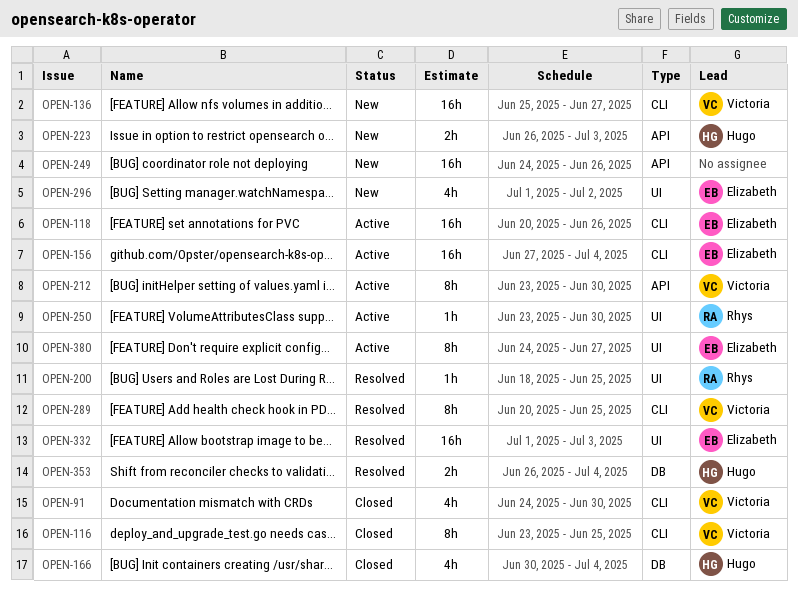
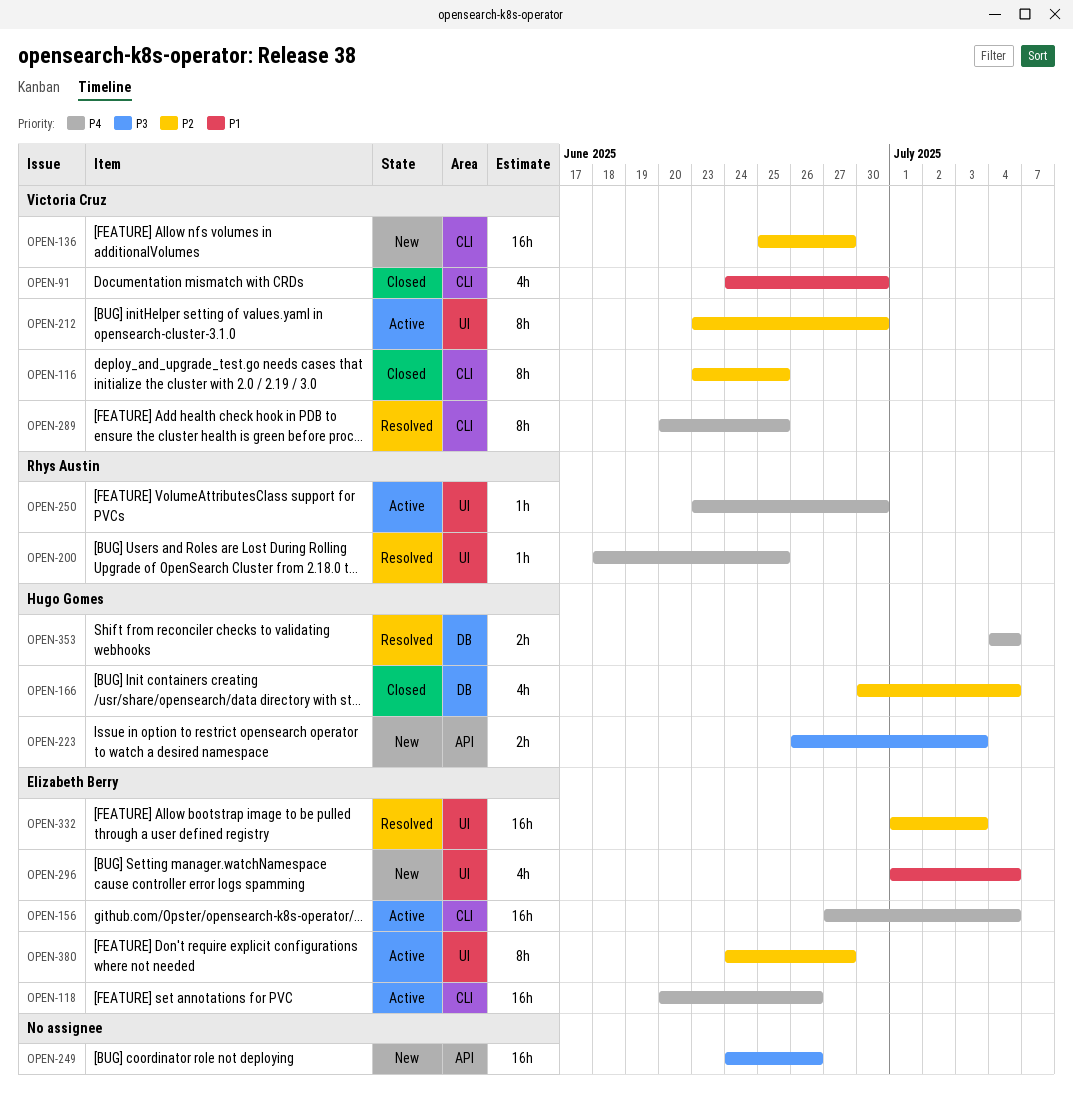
OPEN-212, label: API -> UI
OPEN-296, due: Jul 2 -> Jul 4
OPEN-353, start: Jun 26 -> Jul 4

